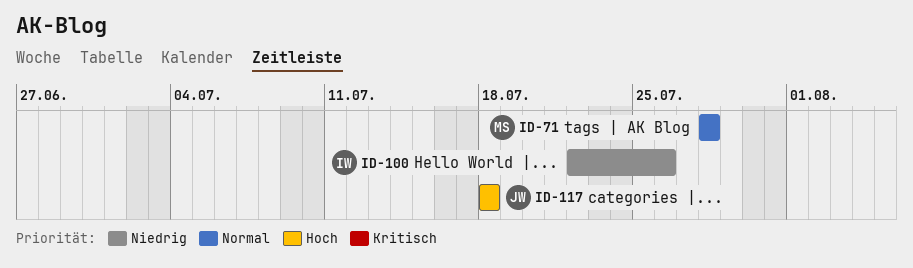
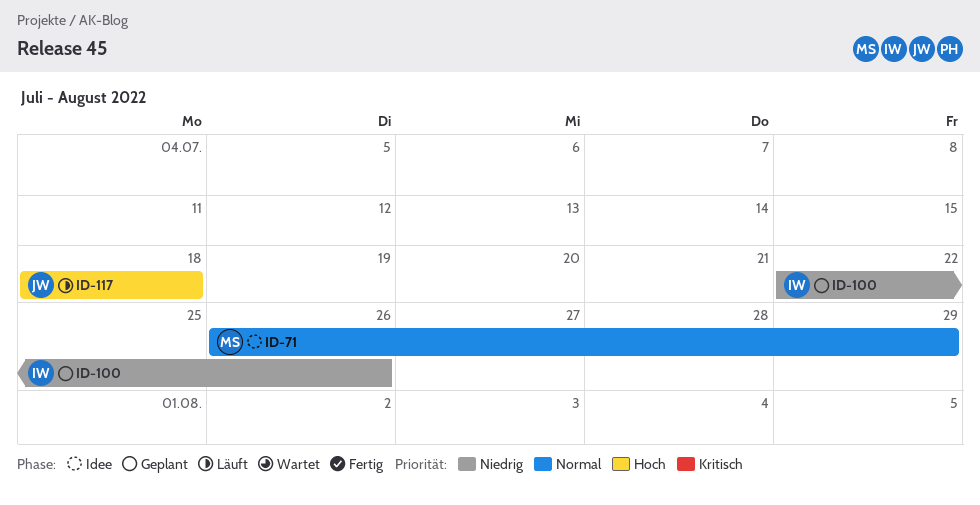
ID-71, start: Jul 28 -> Jul 26
ID-71, due: Jul 28 -> Jul 29

